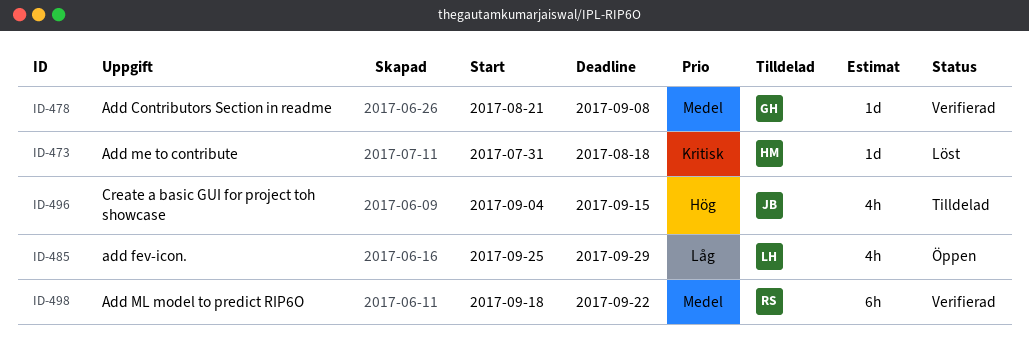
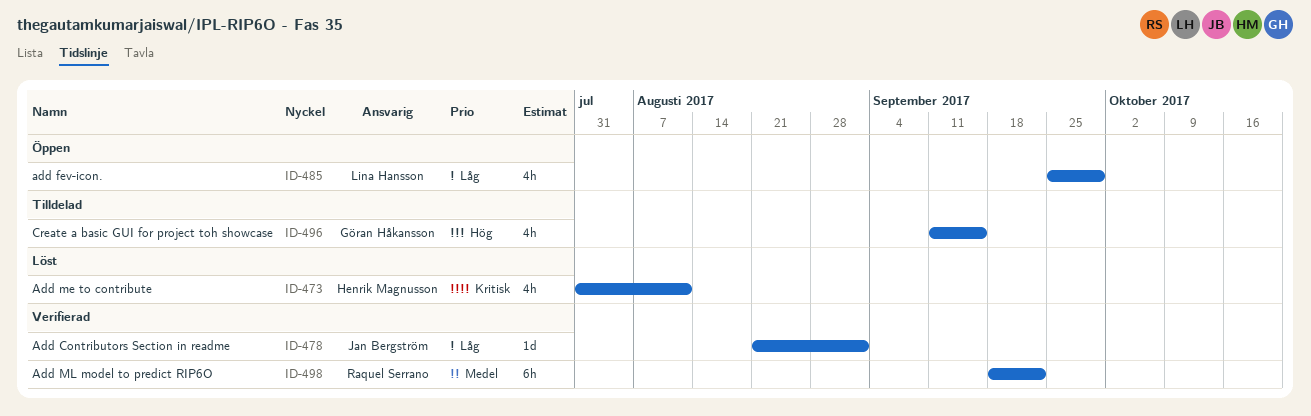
ID-473, estimate: 1d -> 4h
ID-473, due: Aug 18 -> Aug 11
ID-478, owner: Göran Håkansson -> Jan Bergström
ID-478, priority: Medel -> Låg
ID-478, due: Sep 8 -> Sep 1
ID-496, owner: Jan Bergström -> Göran Håkansson
ID-496, start: Sep 4 -> Sep 11

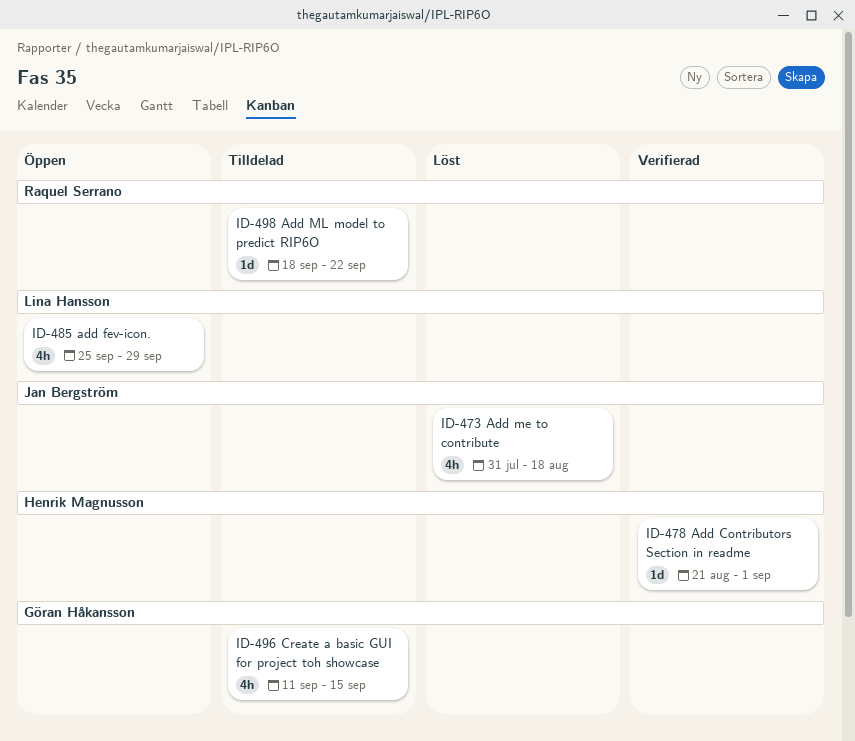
ID-473, owner: Henrik Magnusson -> Jan Bergström
ID-473, due: Aug 11 -> Aug 18
ID-478, owner: Jan Bergström -> Henrik Magnusson
ID-498, status: Verifierad -> Tilldelad
ID-498, estimate: 6h -> 1d

